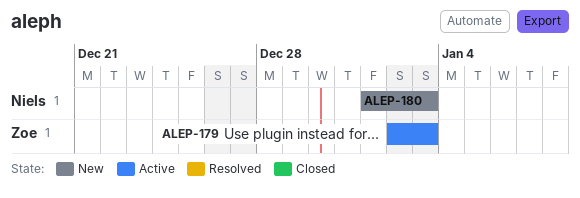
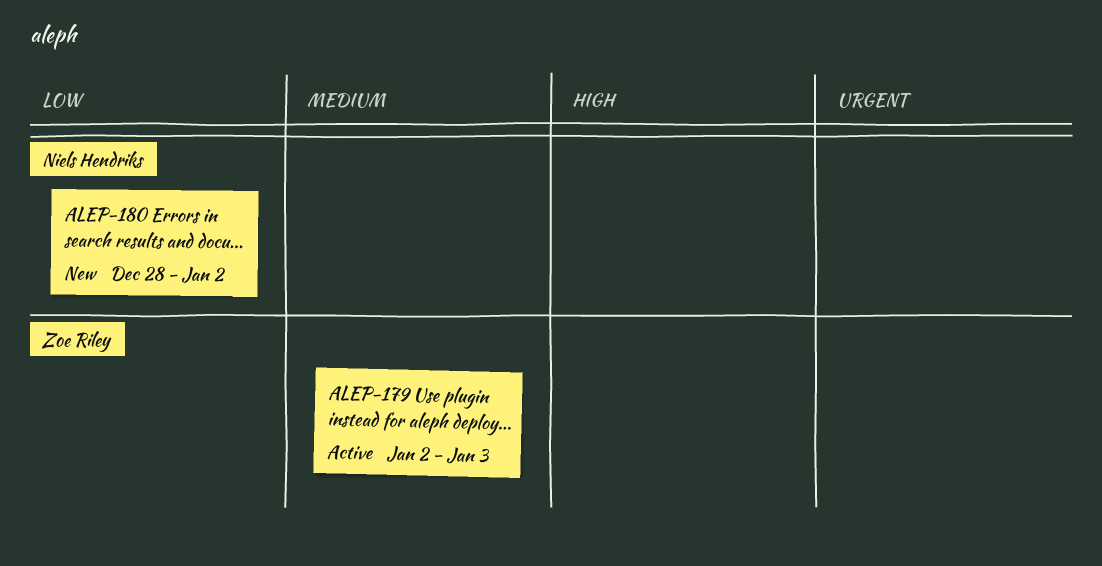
ALEP-180, start: Jan 1 -> Dec 28
ALEP-180, due: Jan 3 -> Jan 2

